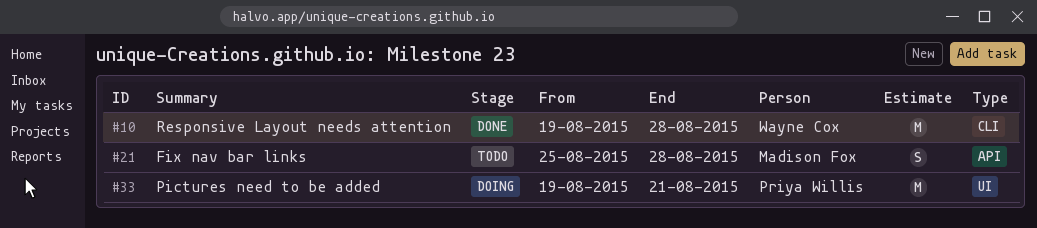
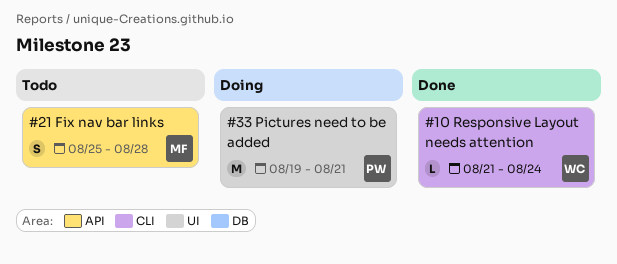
#10, estimate: M -> L
#10, start: Aug 19 -> Aug 21
#10, due: Aug 28 -> Aug 24

